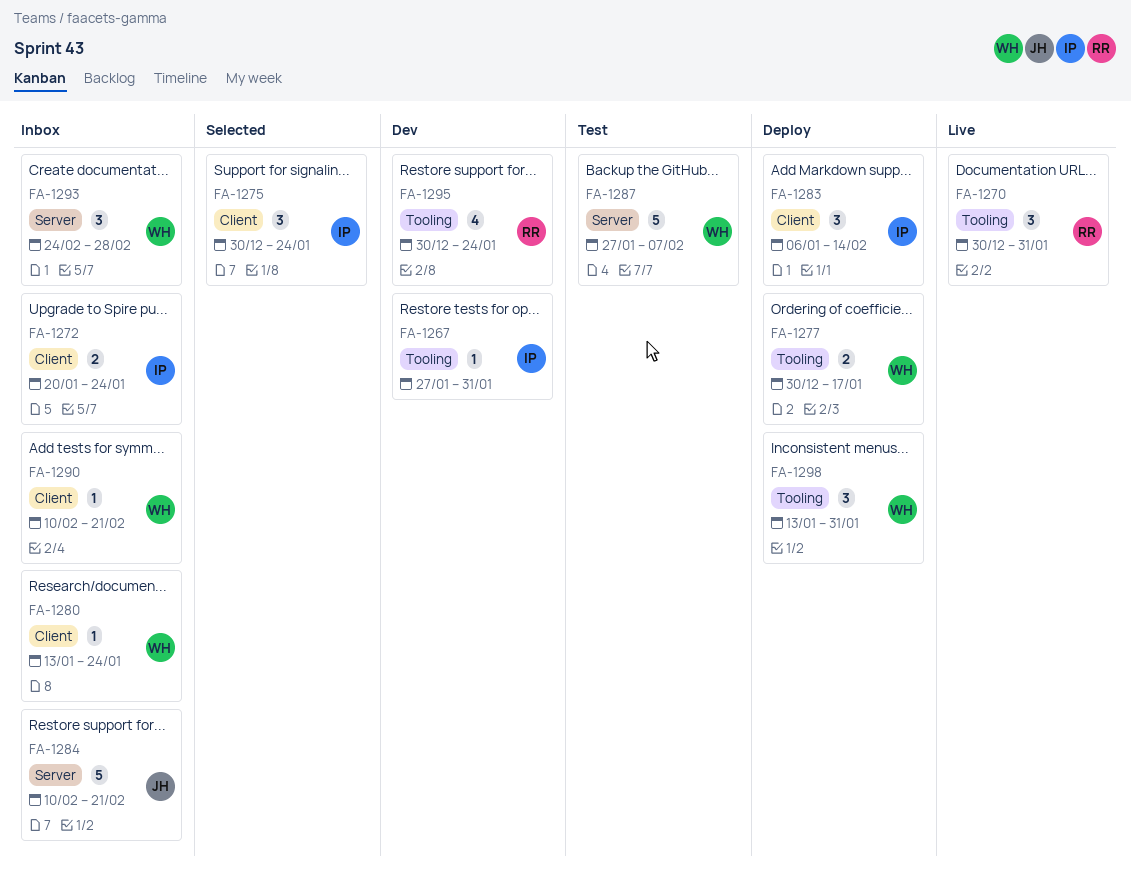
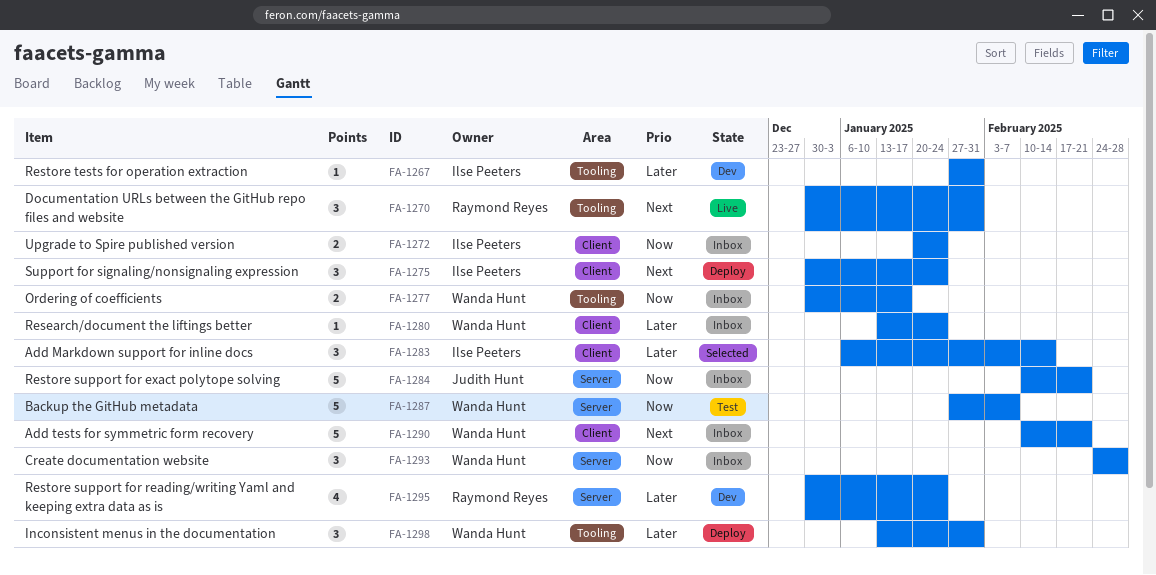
FA-1275, status: Selected -> Deploy
FA-1277, status: Deploy -> Inbox
FA-1283, status: Deploy -> Selected
FA-1290, estimate: 1 -> 5
FA-1295, label: Tooling -> Server

